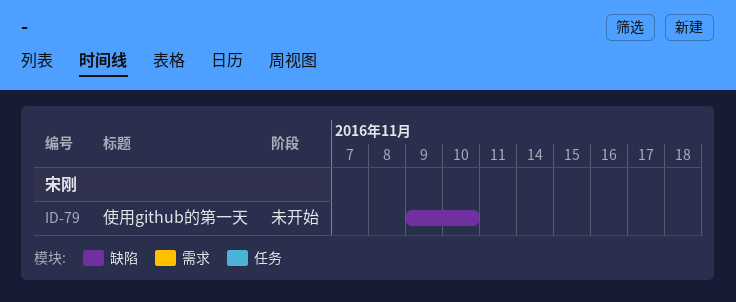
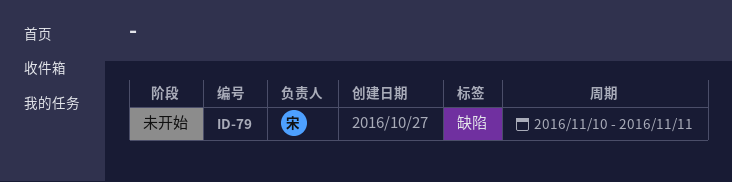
ID-79, start: Nov 9 -> Nov 10
ID-79, due: Nov 10 -> Nov 11

